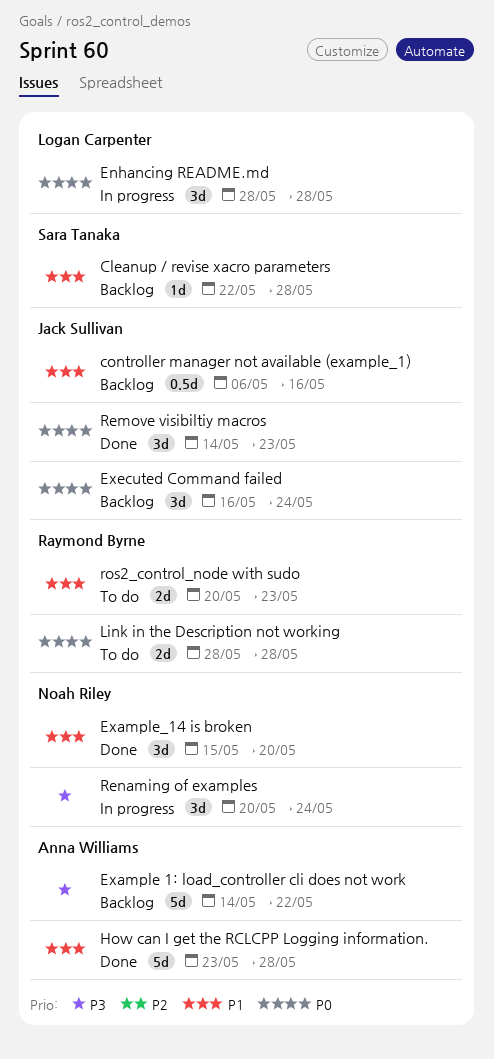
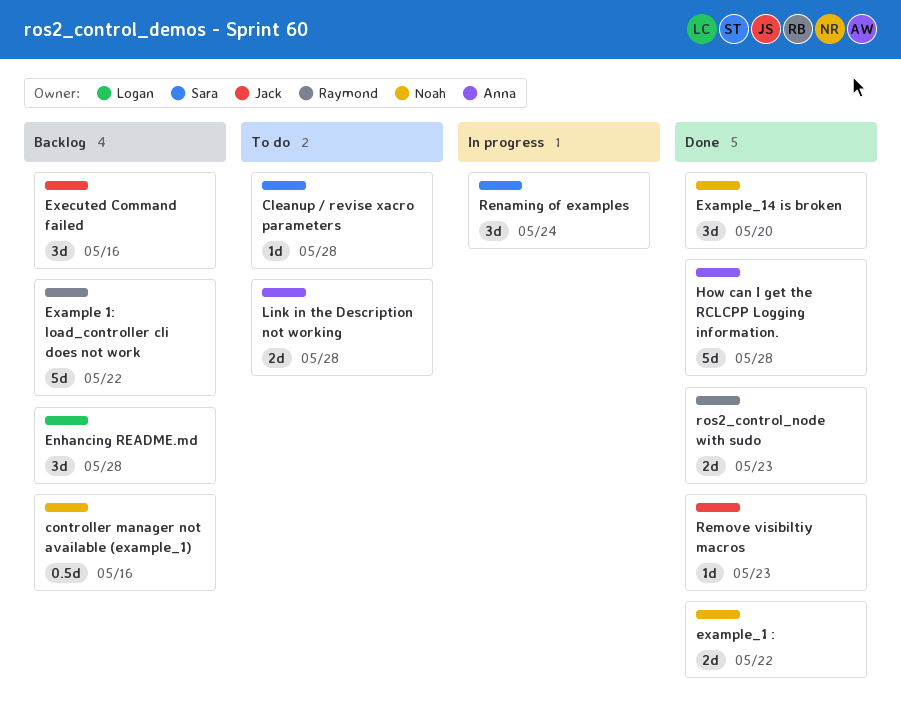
Cleanup / revise xacro parameters, status: Backlog -> To do
controller manager not available (example_1), owner: Jack Sullivan -> Noah Riley
Enhancing README.md, status: In progress -> Backlog
Example 1: load_controller cli does not work, owner: Anna Williams -> Raymond Byrne
example_1 :: none -> present
Executed Command failed, due: May 24 -> May 16
Link in the Description not working, owner: Raymond Byrne -> Anna Williams
Remove visibiltiy macros, estimate: 3d -> 1d
Renaming of examples, owner: Noah Riley -> Sara Tanaka
ros2_control_node with sudo, status: To do -> Done

